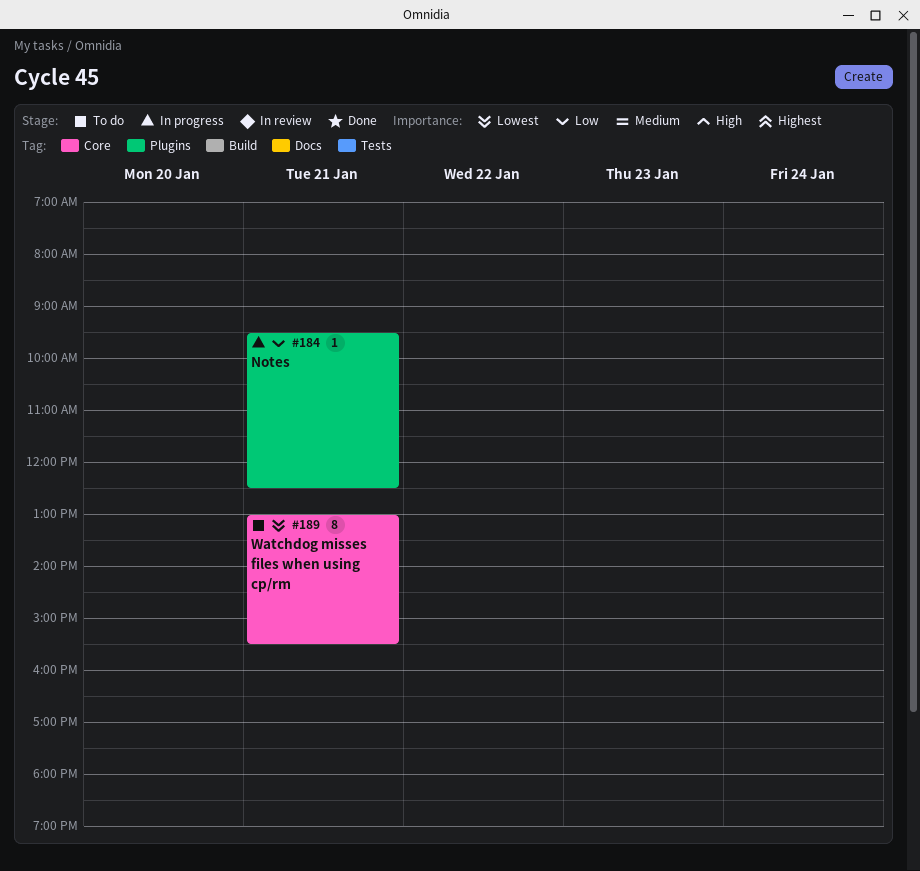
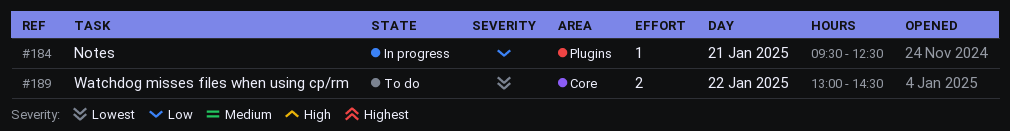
#189, estimate: 8 -> 2
#189, day: Jan 21 -> Jan 22
#189, ends: 15:30 -> 14:30

